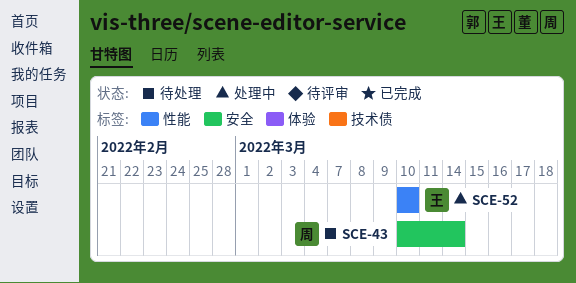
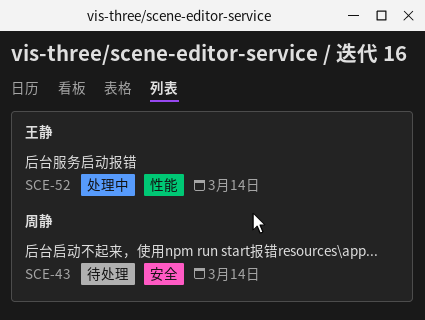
SCE-52, due: Mar 10 -> Mar 14

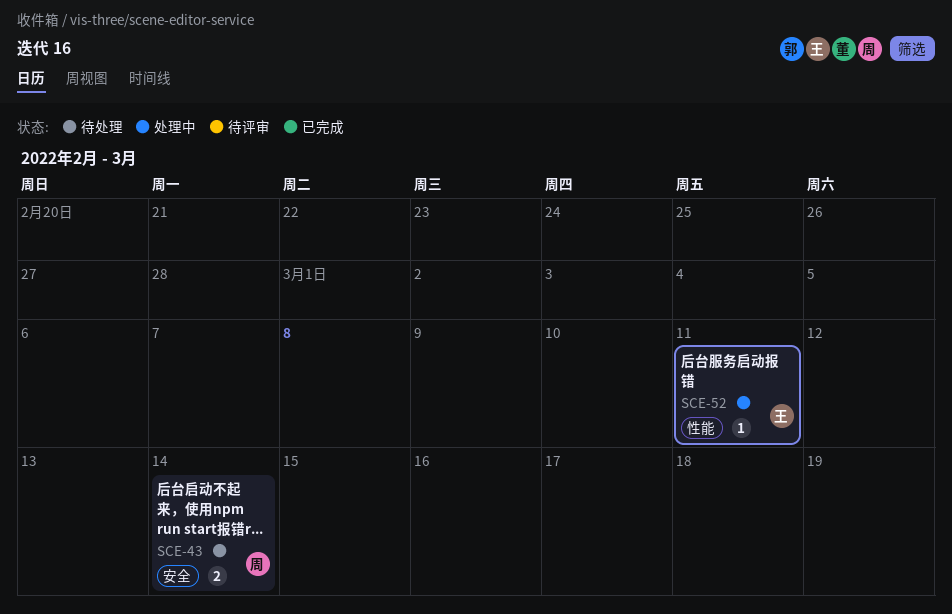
SCE-52, due: Mar 14 -> Mar 11

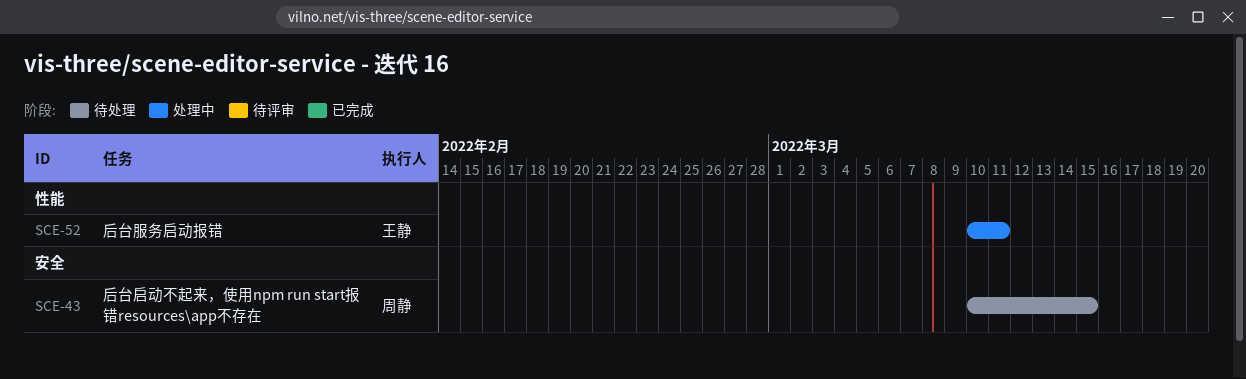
SCE-43, due: Mar 14 -> Mar 15

